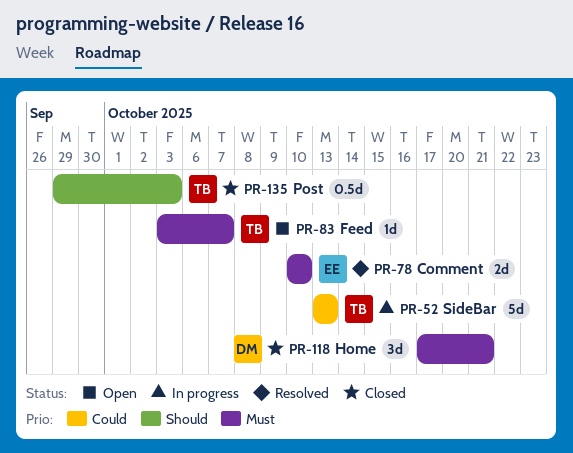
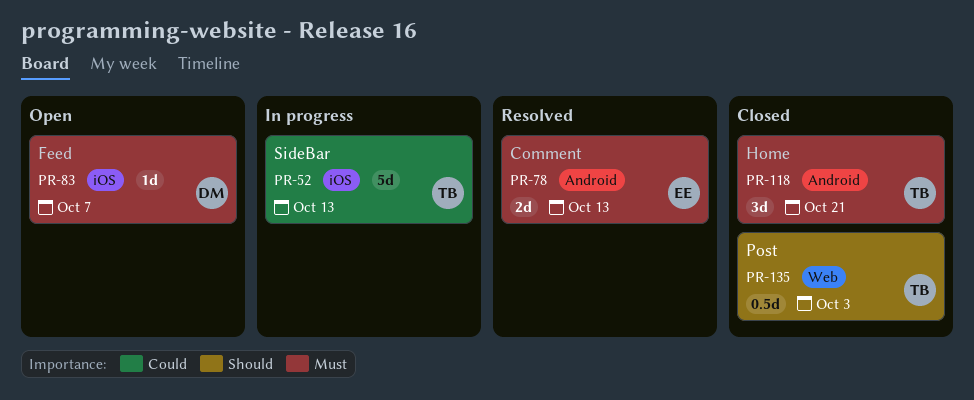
PR-78, due: Oct 10 -> Oct 13
PR-83, owner: TB -> DM
PR-118, owner: DM -> TB

